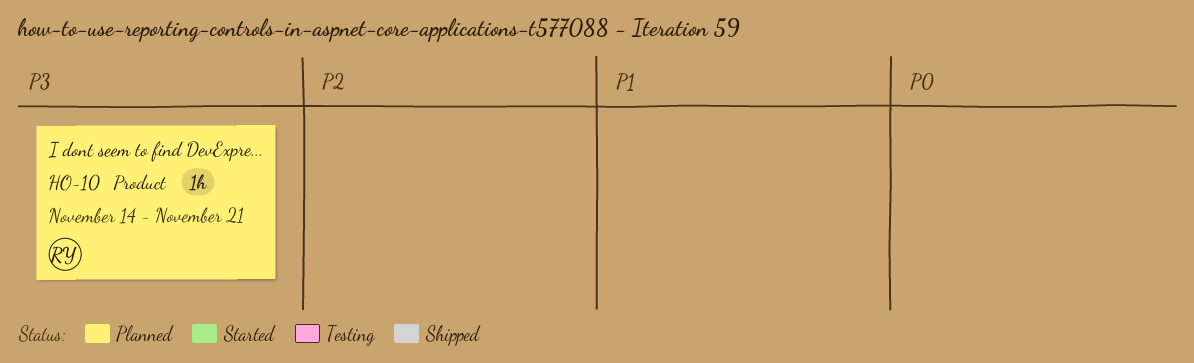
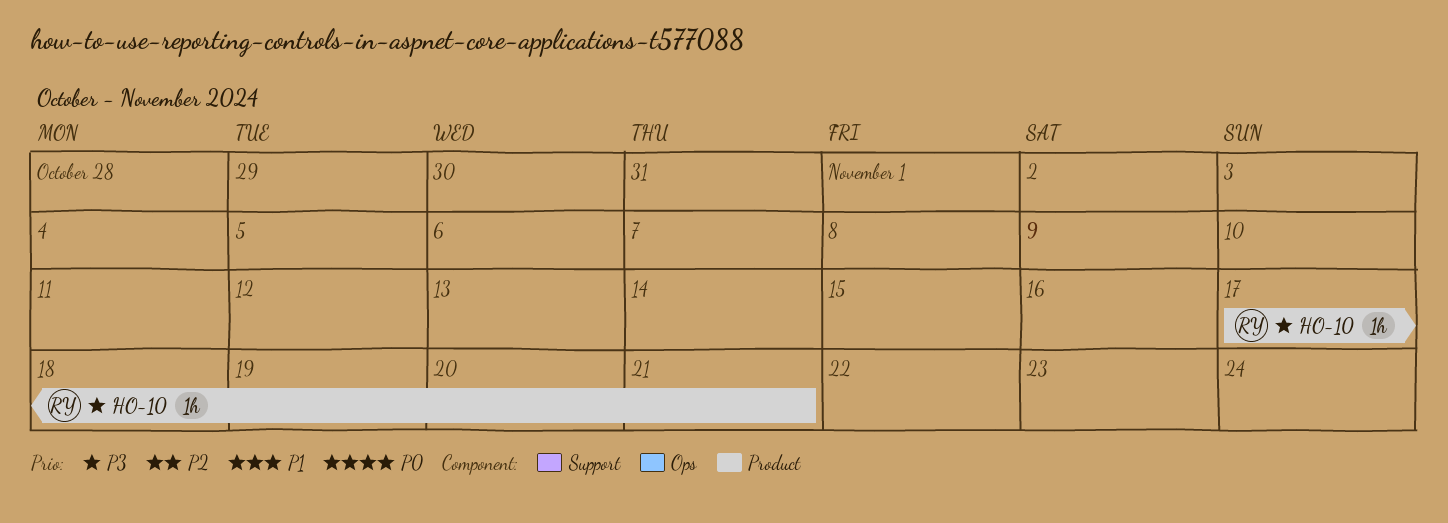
HO-10, start: Nov 14 -> Nov 17

